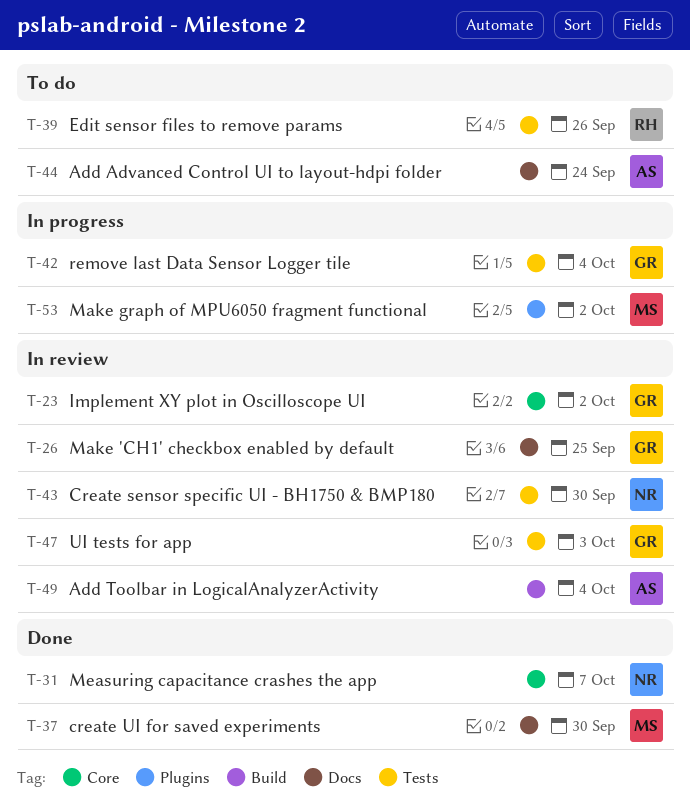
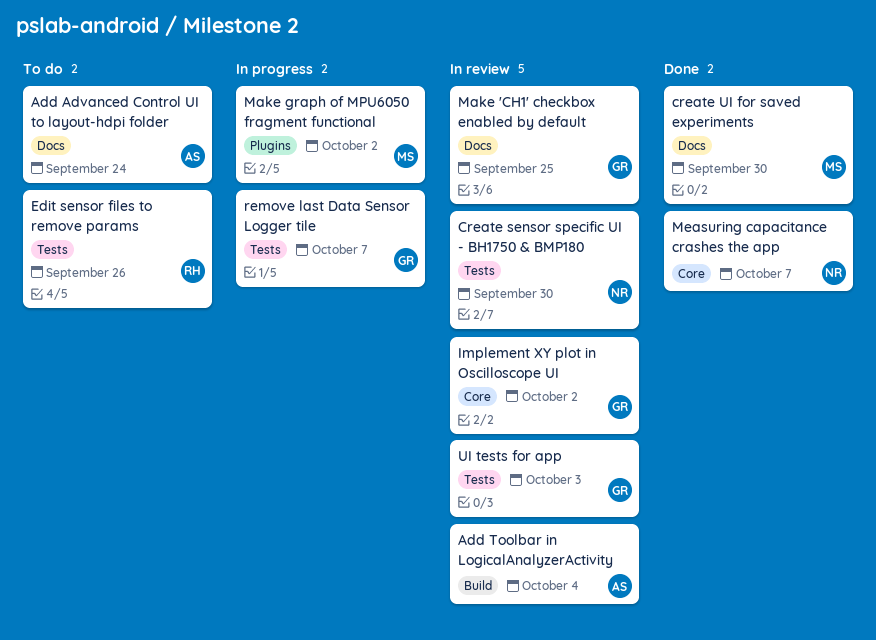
remove last Data Sensor Logger tile, due: Oct 4 -> Oct 7

